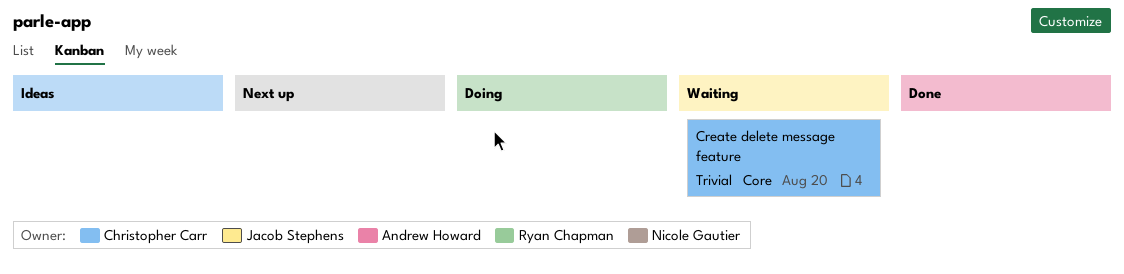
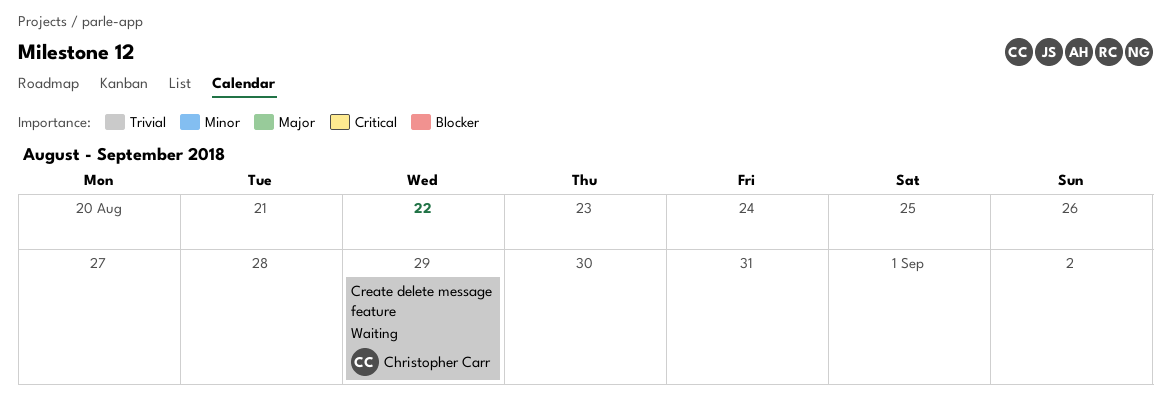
Create delete message feature, due: Aug 20 -> Aug 29

